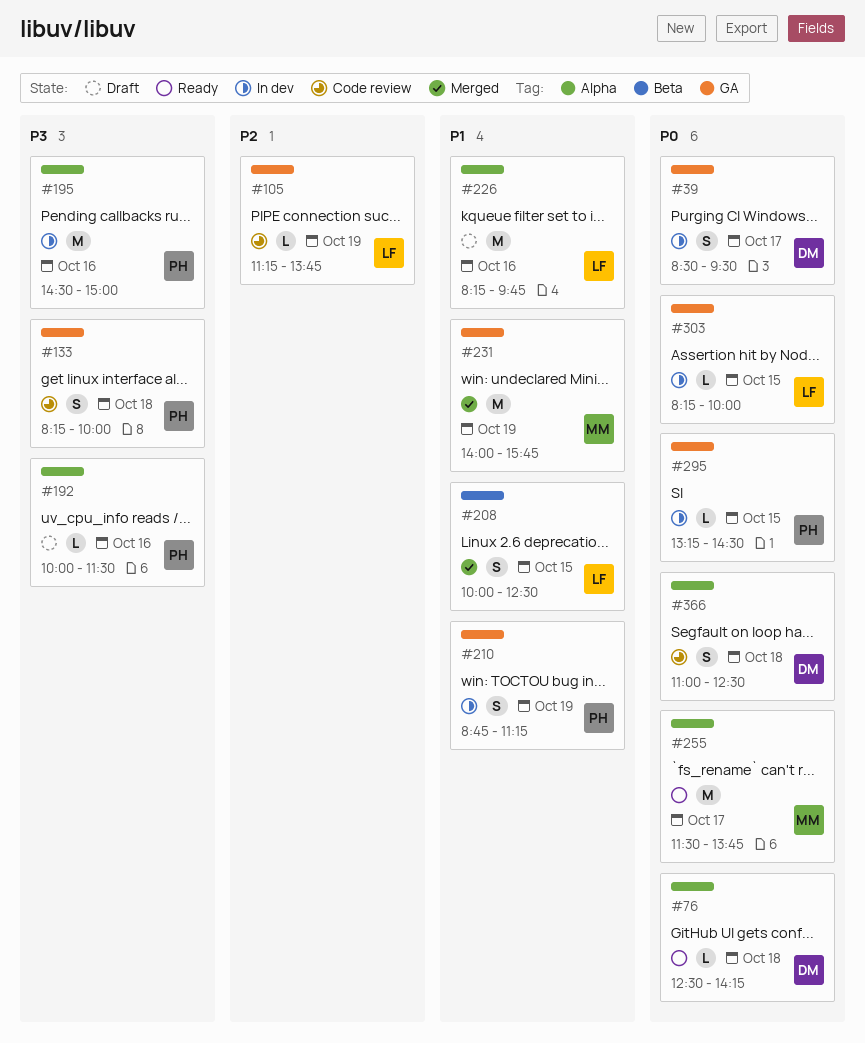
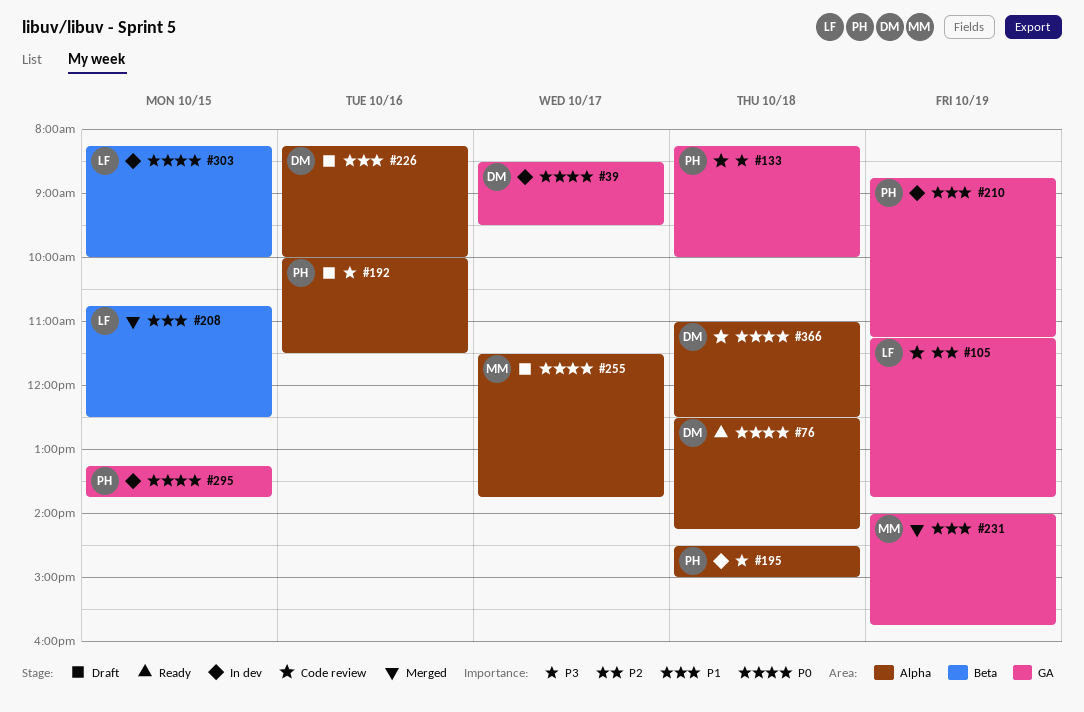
#195, day: Oct 16 -> Oct 18
#208, begins: 10:00 -> 10:45
#226, owner: LF -> DM
#226, ends: 09:45 -> 10:00
#255, status: Ready -> Draft
#295, ends: 14:30 -> 13:45
#303, label: GA -> Beta

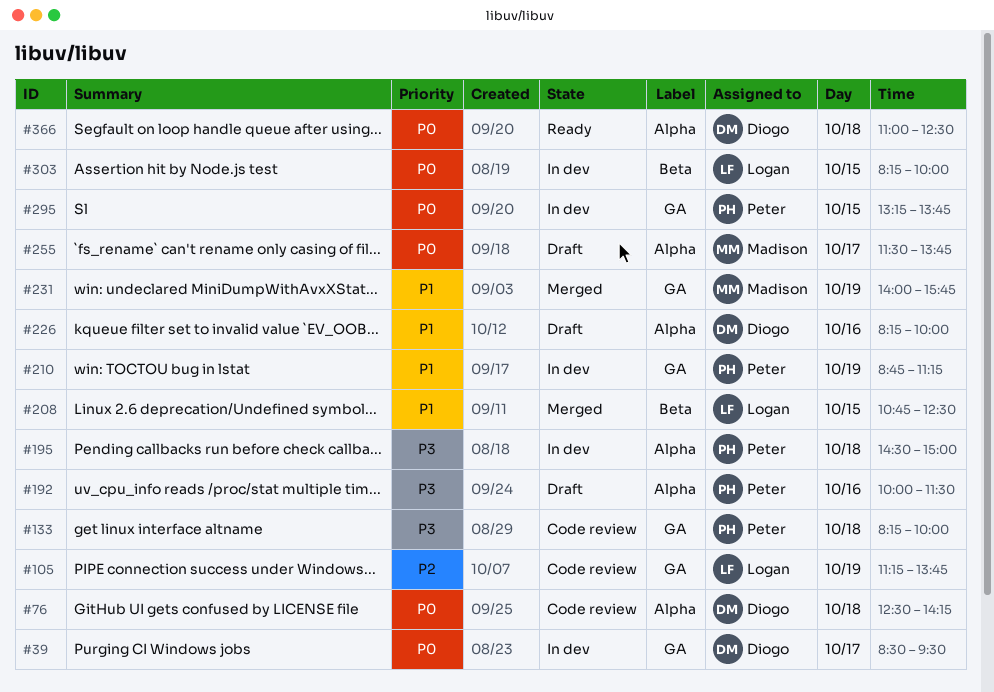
#76, status: Ready -> Code review
#366, status: Code review -> Ready

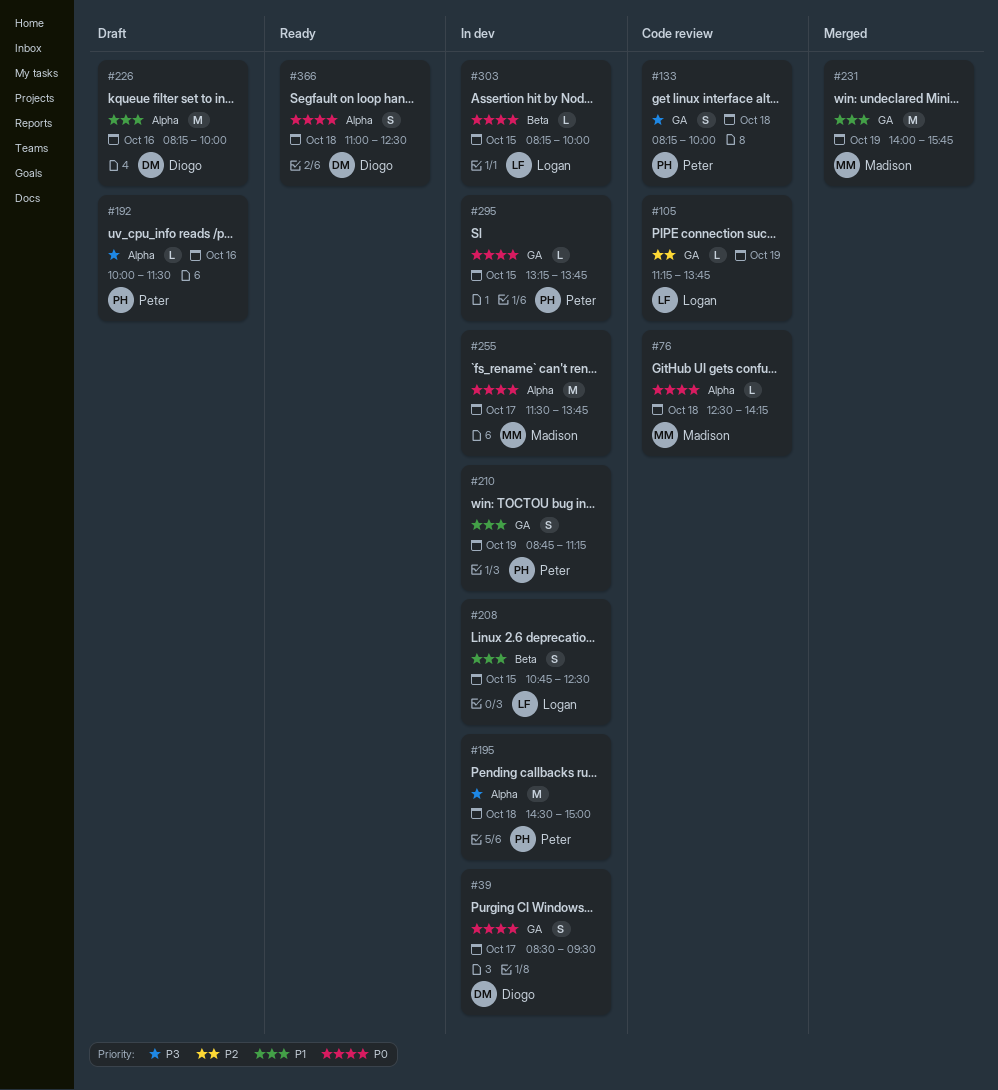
#76, owner: Diogo -> Madison
#208, status: Merged -> In dev
#255, status: Draft -> In dev

